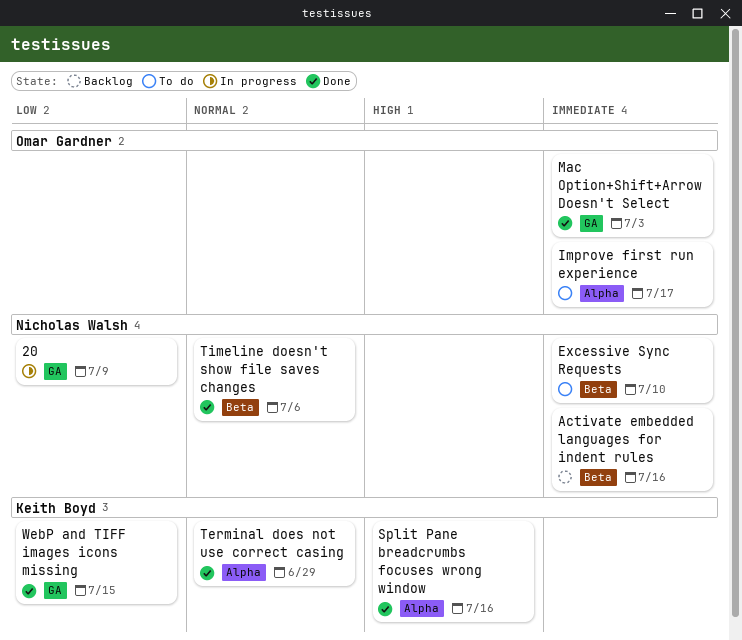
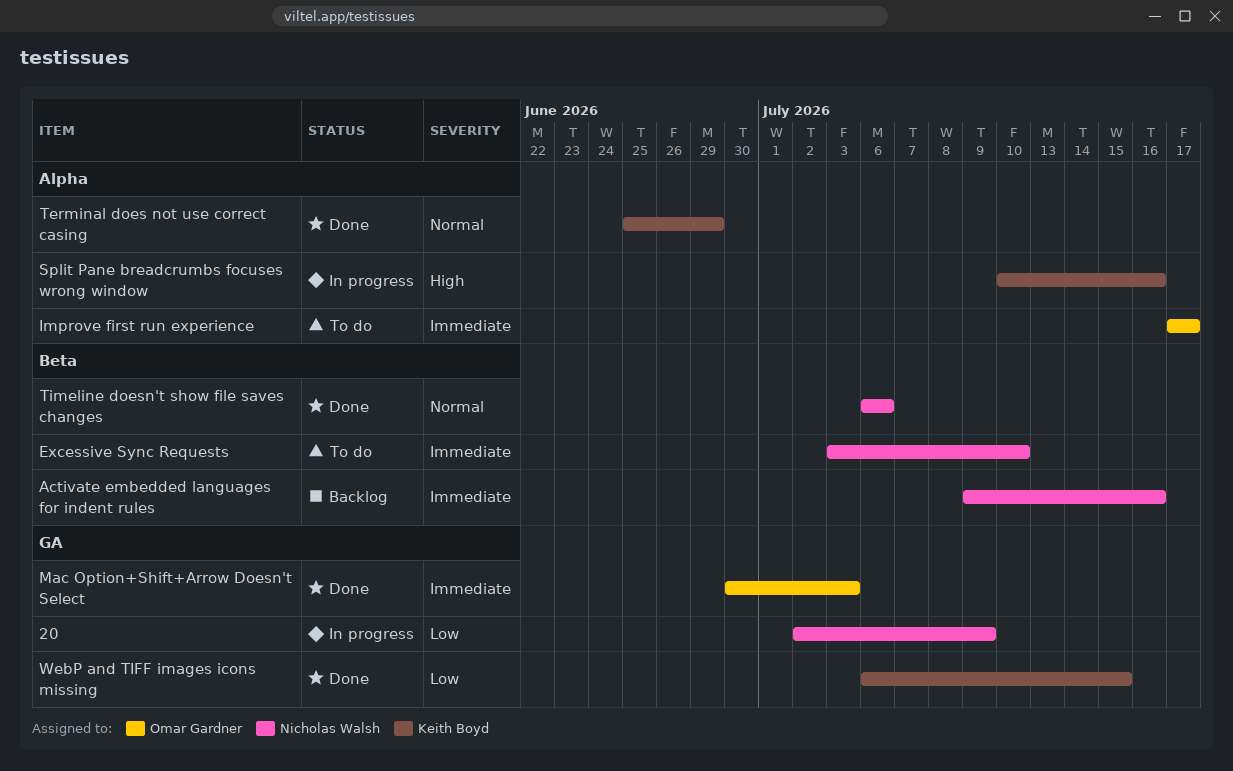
Split Pane breadcrumbs focuses wrong window, status: Done -> In progress

